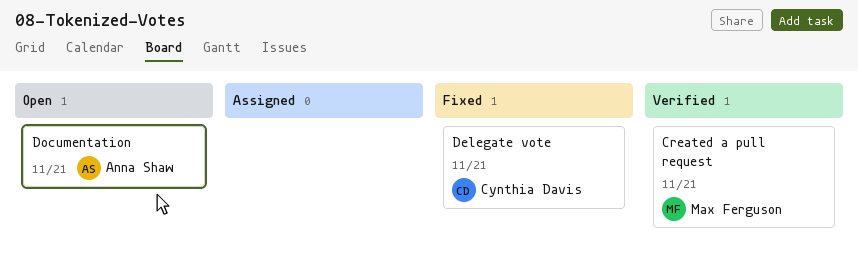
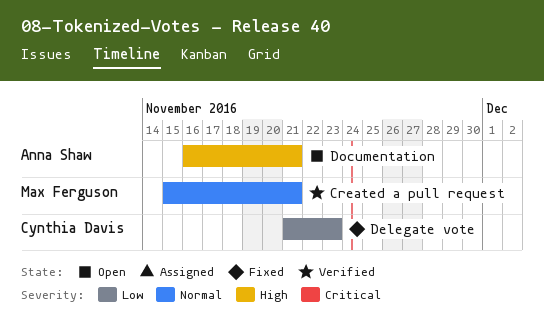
Delegate vote, due: Nov 21 -> Nov 23

